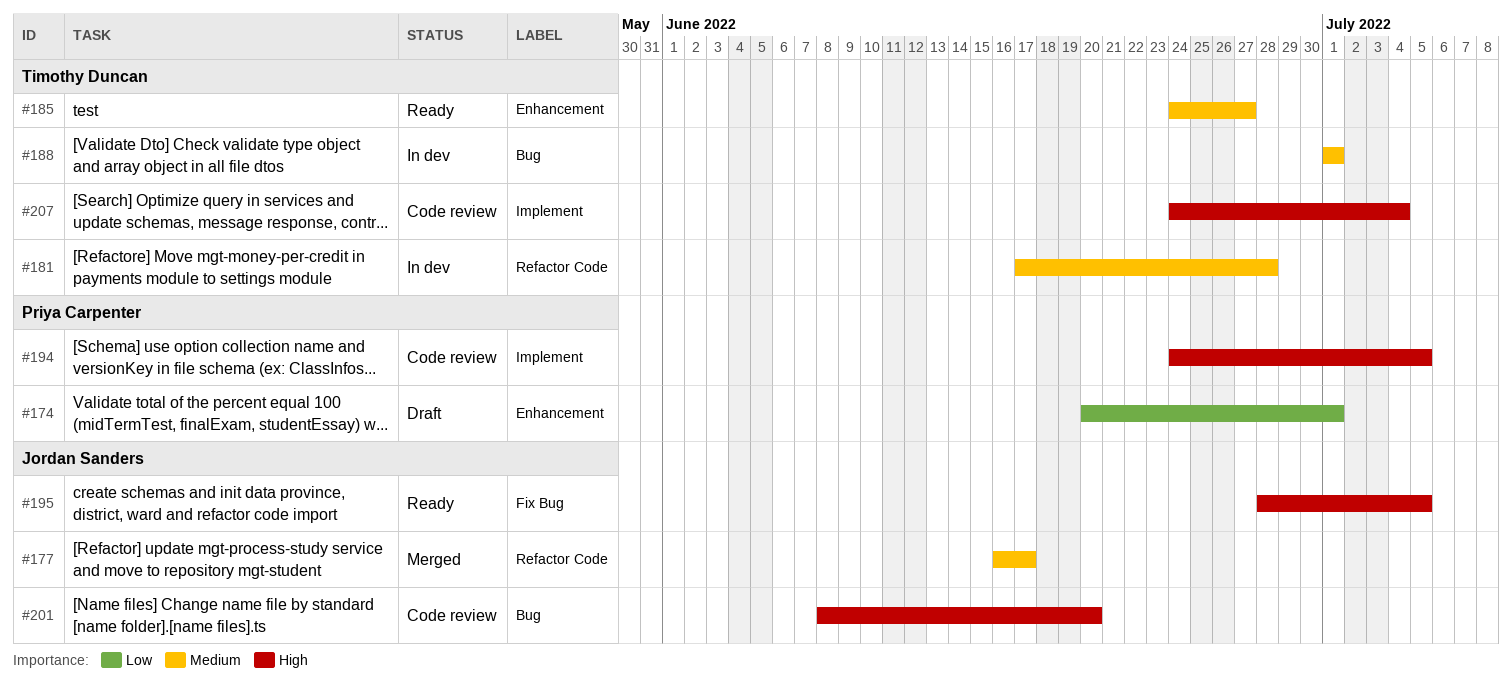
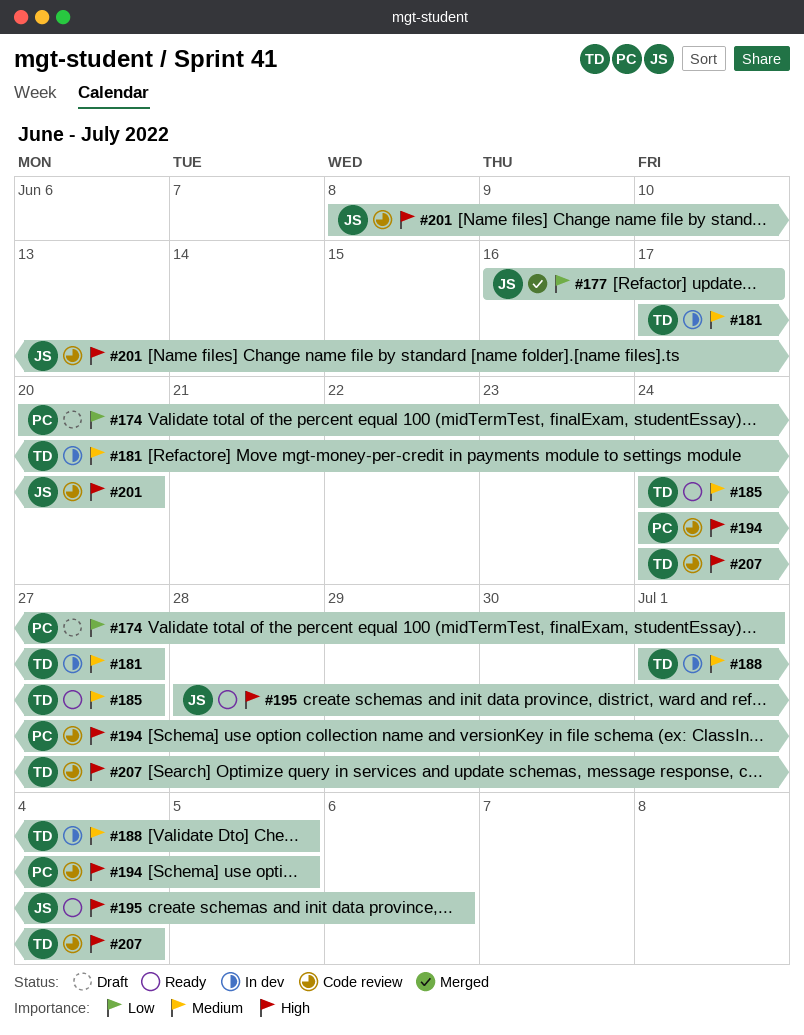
#177, priority: Medium -> Low
#181, due: Jun 28 -> Jun 27
#188, due: Jul 1 -> Jul 5
#195, due: Jul 5 -> Jul 6

